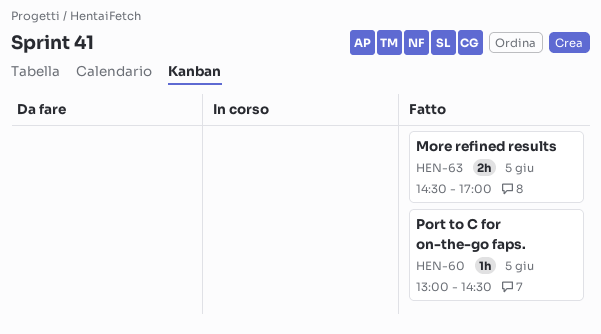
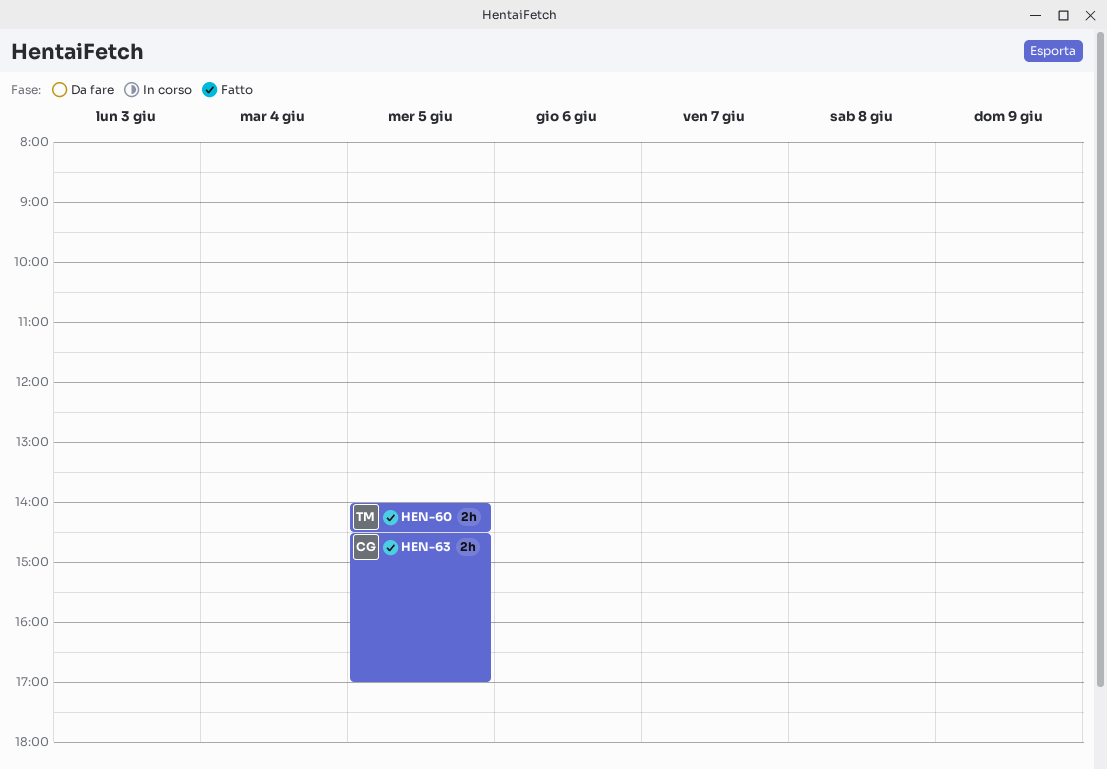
HEN-60, estimate: 1h -> 2h
HEN-60, begins: 13:00 -> 14:00

